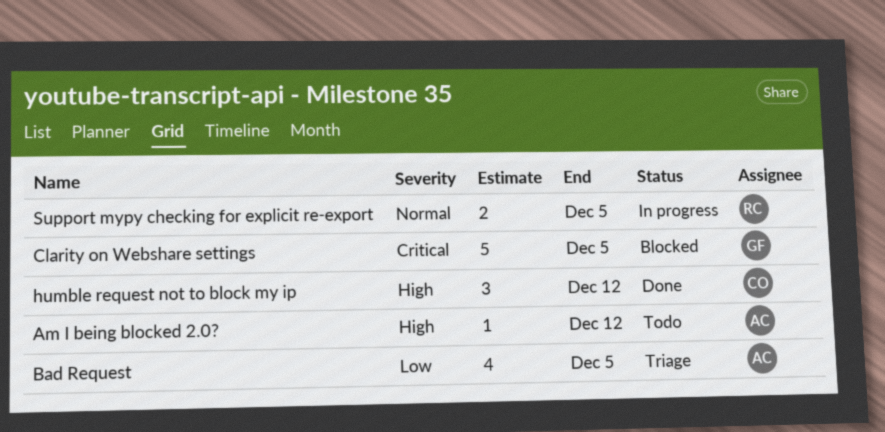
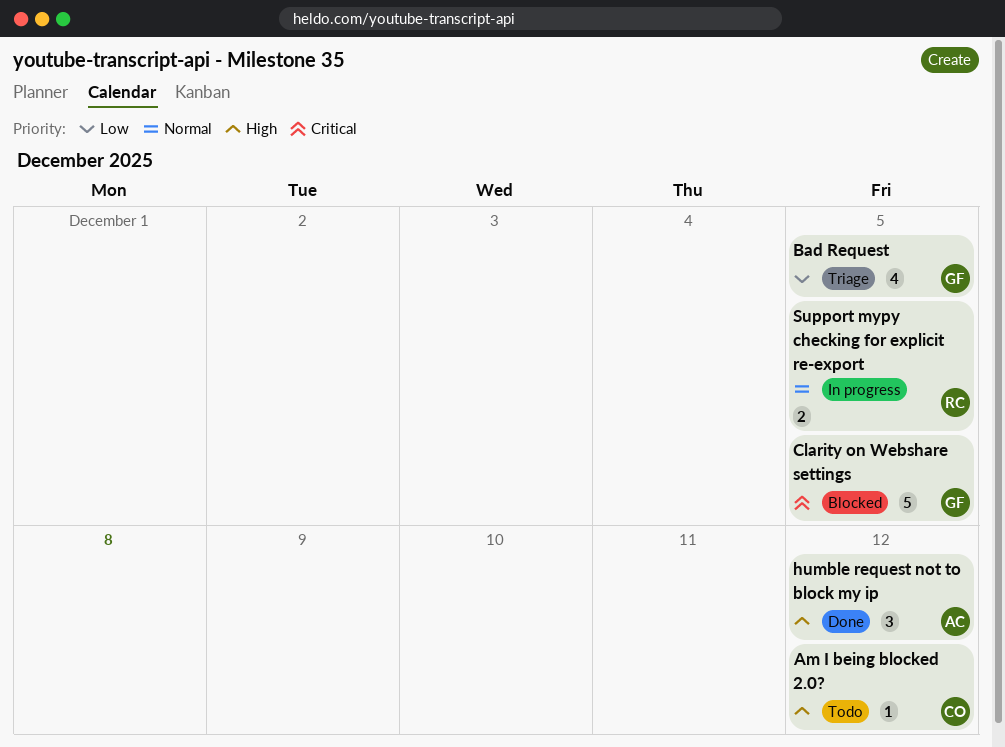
Am I being blocked 2.0?, owner: AC -> CO
Bad Request, owner: AC -> GF
humble request not to block my ip, owner: CO -> AC

